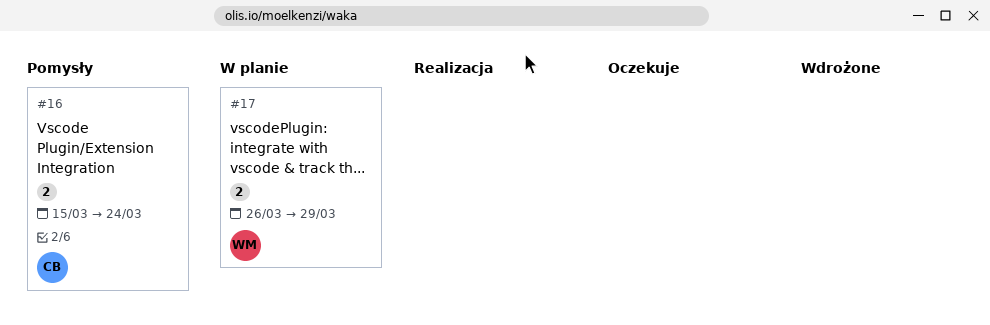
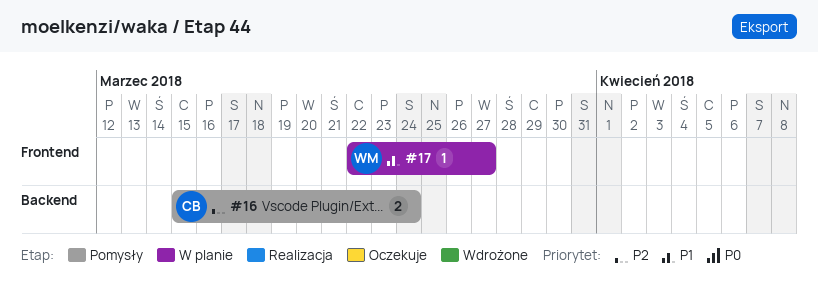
#17, estimate: 2 -> 1
#17, start: Mar 26 -> Mar 22
#17, due: Mar 29 -> Mar 27

